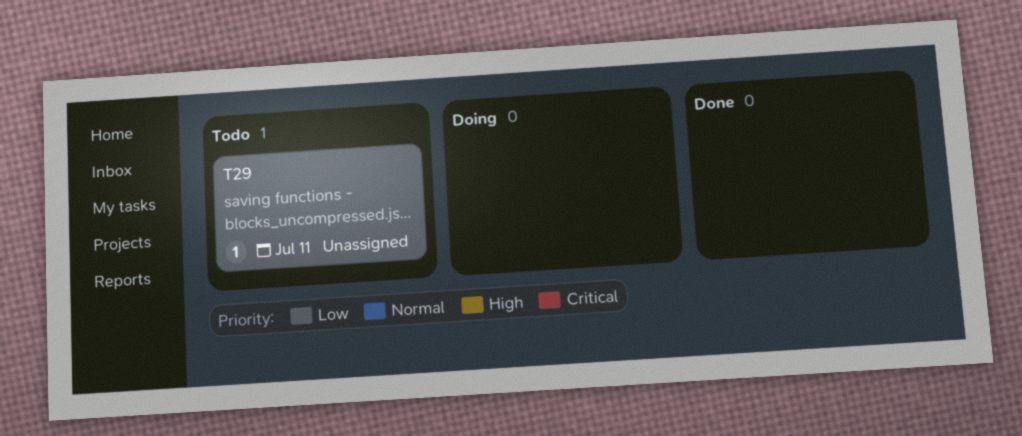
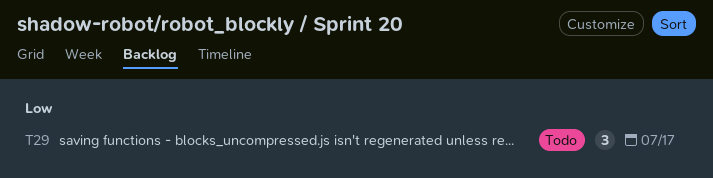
T29, estimate: 1 -> 3
T29, due: Jul 11 -> Jul 17

